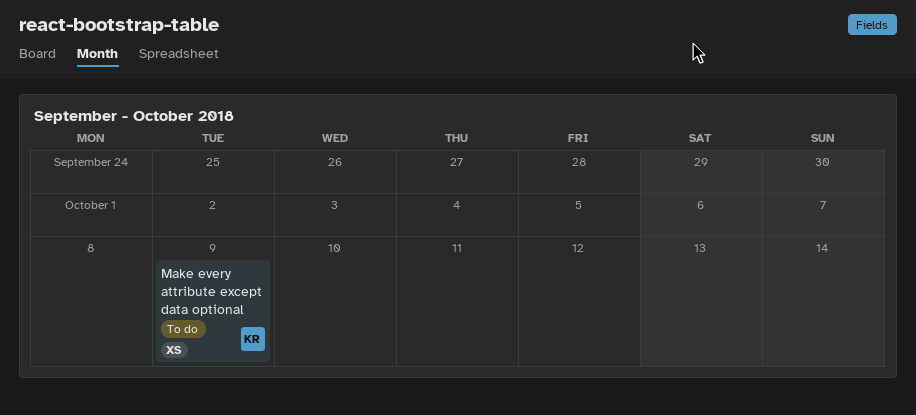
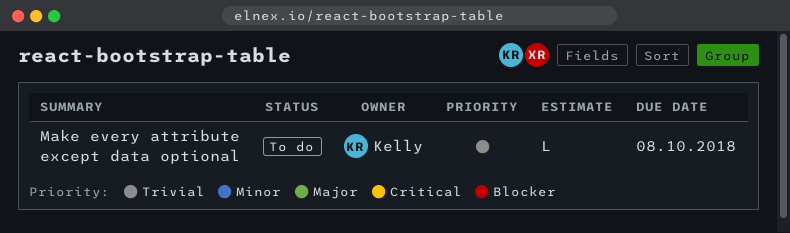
Make every attribute except data optional, estimate: XS -> L
Make every attribute except data optional, due: Oct 9 -> Oct 8

